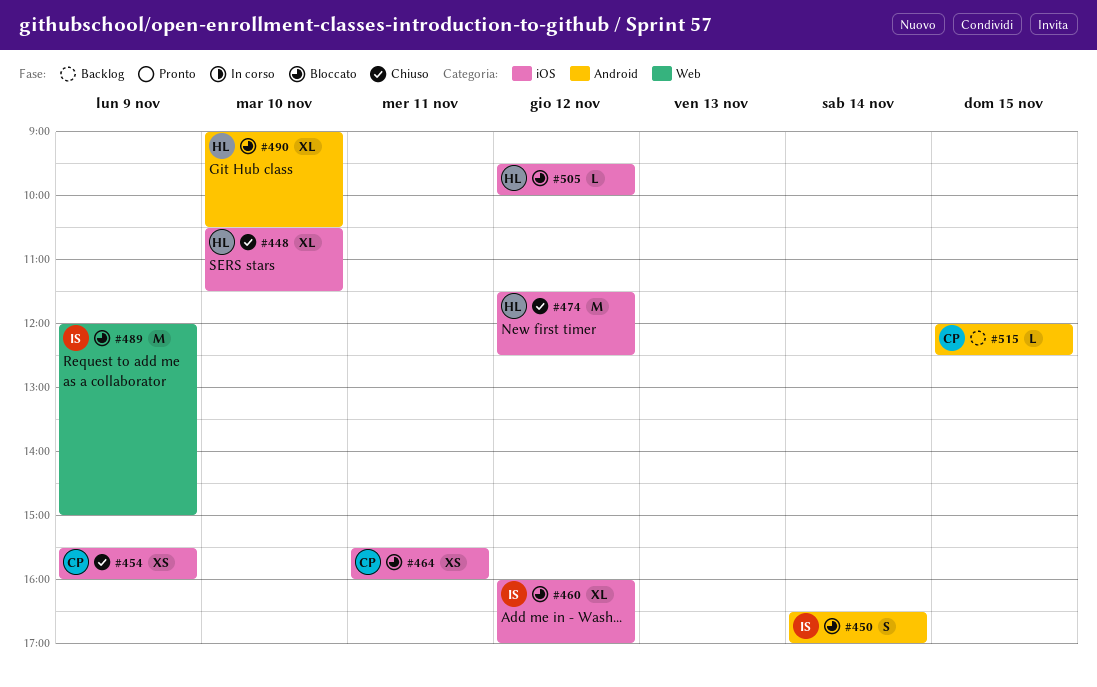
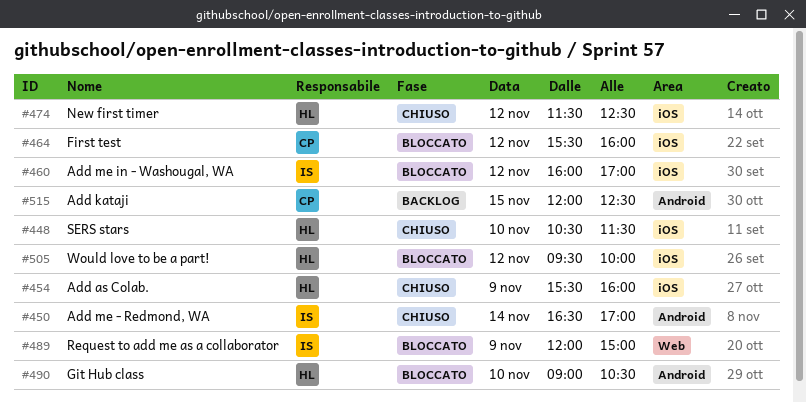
#450, status: Bloccato -> Chiuso
#454, owner: CP -> HL
#464, day: Nov 11 -> Nov 12

